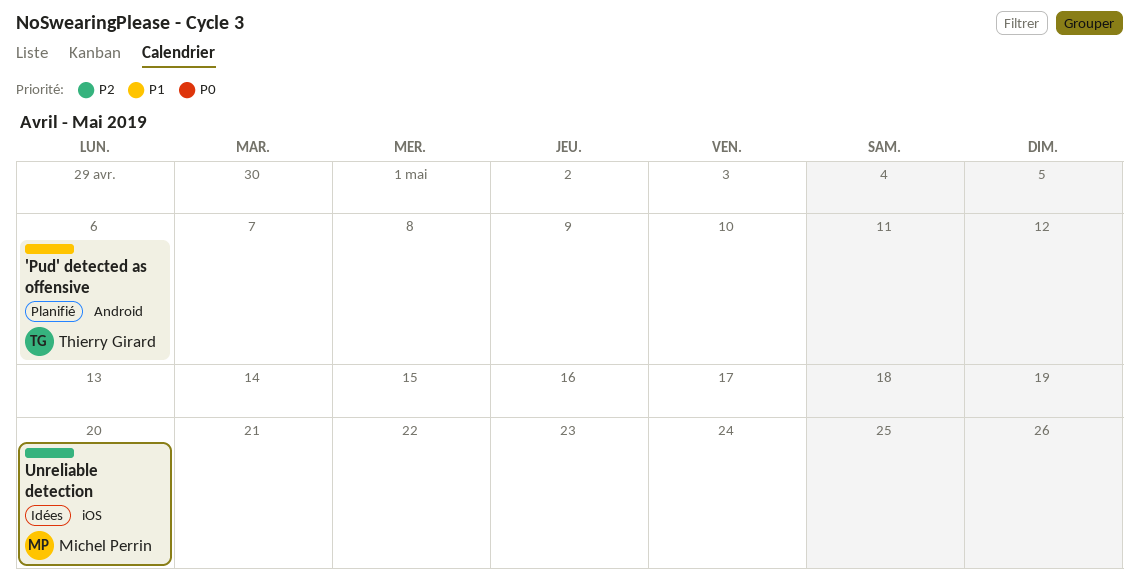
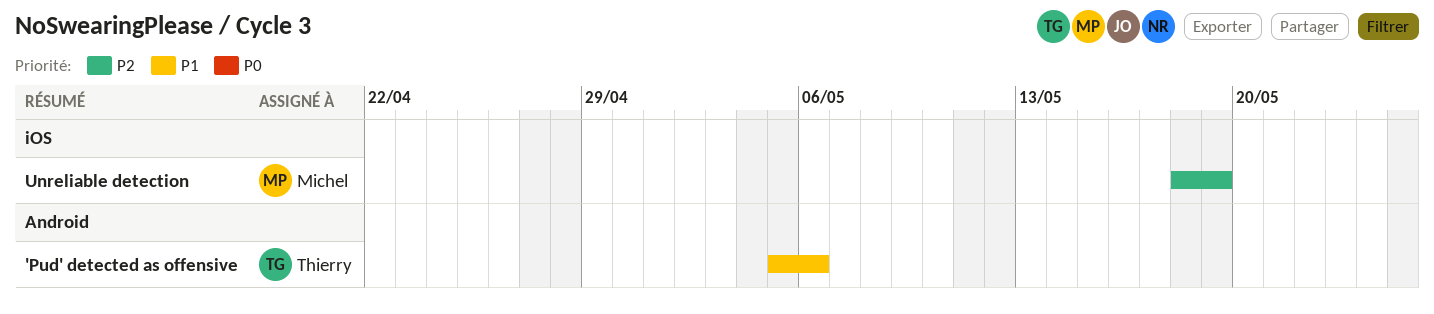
Unreliable detection, due: May 20 -> May 19

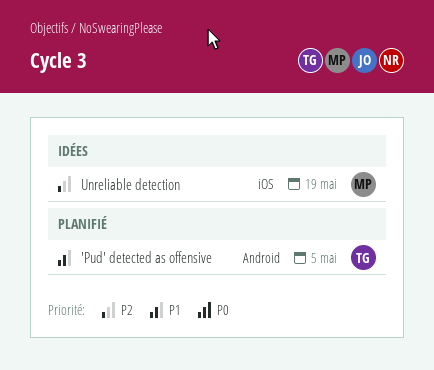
'Pud' detected as offensive, due: May 6 -> May 5

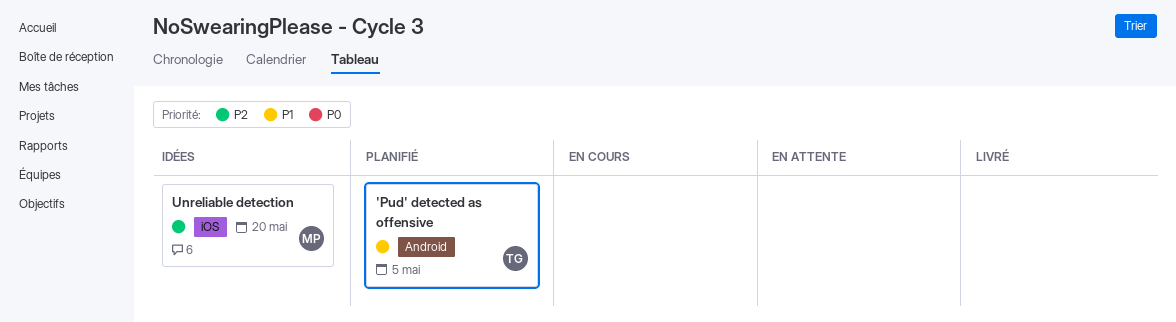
Unreliable detection, due: May 19 -> May 20

